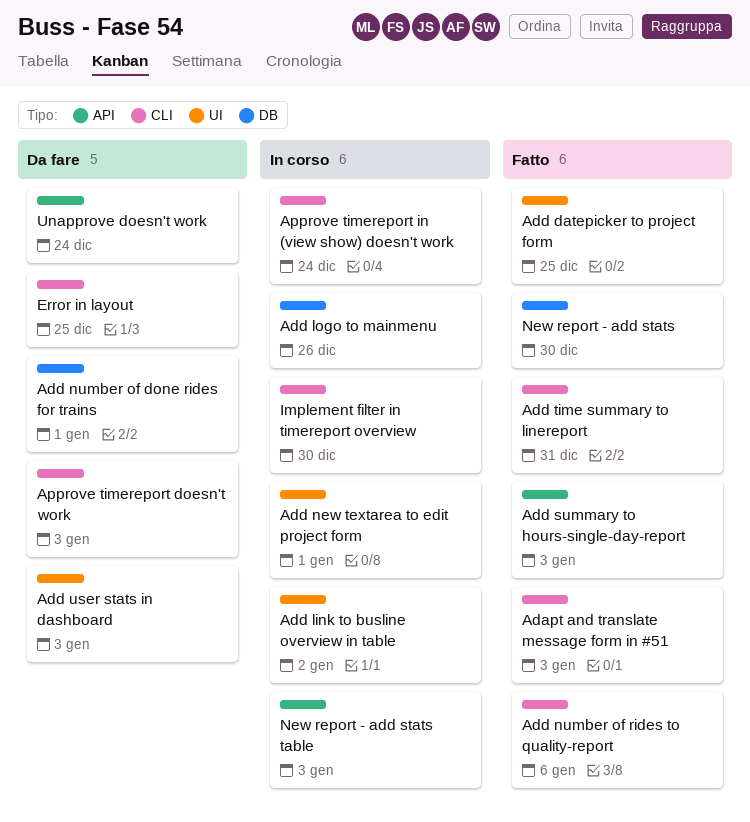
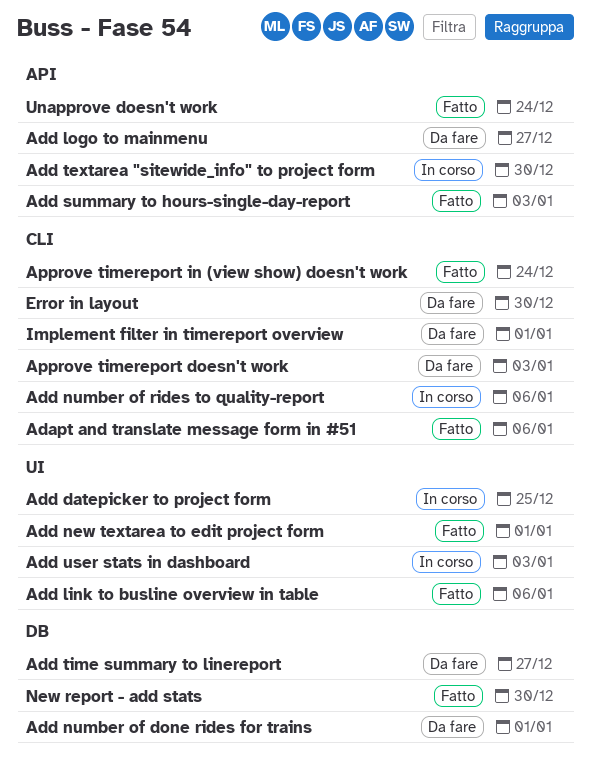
Adapt and translate message form in #51, due: Jan 3 -> Jan 6
Add datepicker to project form, status: Fatto -> In corso
Add link to busline overview in table, status: In corso -> Fatto
Add link to busline overview in table, due: Jan 2 -> Jan 6
Add logo to mainmenu, status: In corso -> Da fare
Add logo to mainmenu, label: DB -> API
Add logo to mainmenu, due: Dec 26 -> Dec 27
Add new textarea to edit project form, status: In corso -> Fatto
Add number of rides to quality-report, status: Fatto -> In corso
Add textarea "sitewide_info" to project form: none -> present
Add time summary to linereport, status: Fatto -> Da fare
Add time summary to linereport, label: CLI -> DB
Add time summary to linereport, due: Dec 31 -> Dec 27
Add user stats in dashboard, status: Da fare -> In corso
Approve timereport in (view show) doesn't work, status: In corso -> Fatto
Error in layout, due: Dec 25 -> Dec 30
Implement filter in timereport overview, status: In corso -> Da fare
Implement filter in timereport overview, due: Dec 30 -> Jan 1
New report - add stats table: present -> none
Unapprove doesn't work, status: Da fare -> Fatto

